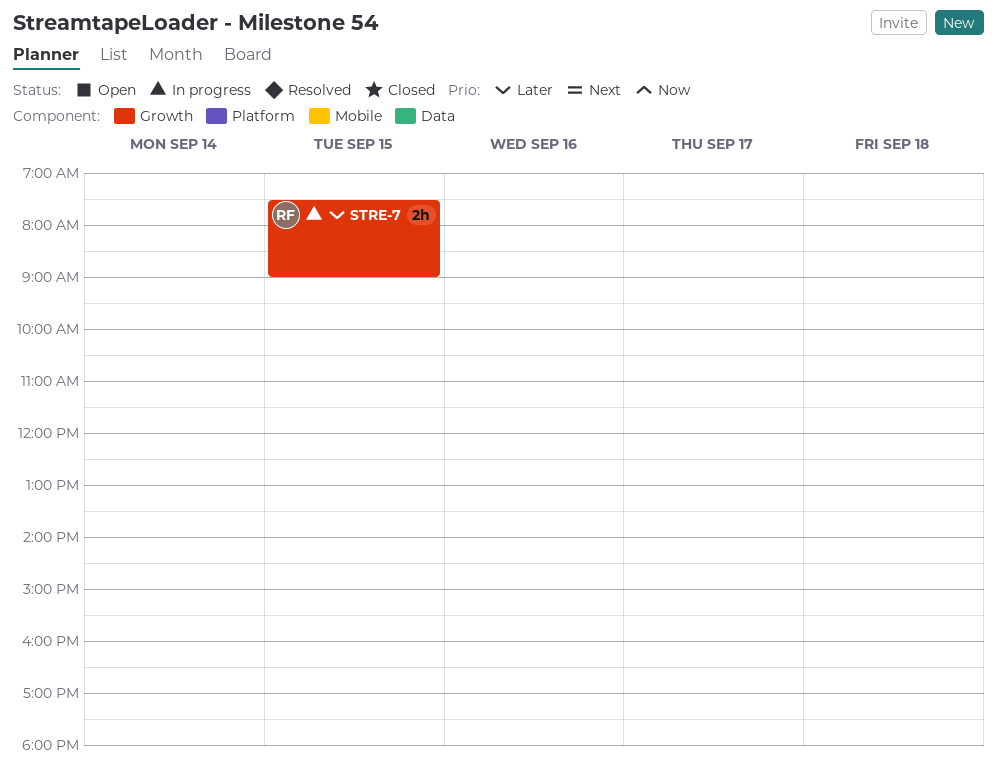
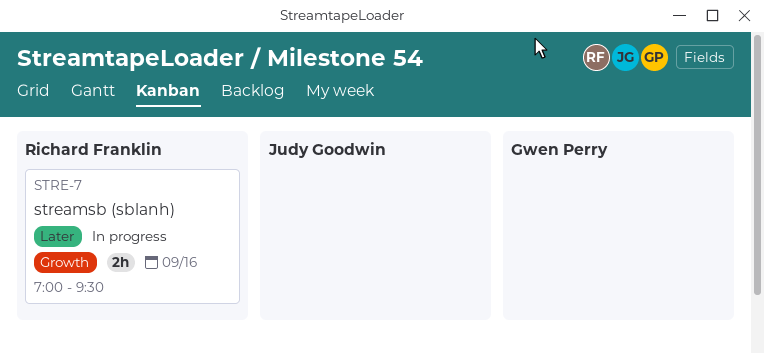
STRE-7, day: Sep 15 -> Sep 16
STRE-7, begins: 07:30 -> 07:00
STRE-7, ends: 09:00 -> 09:30

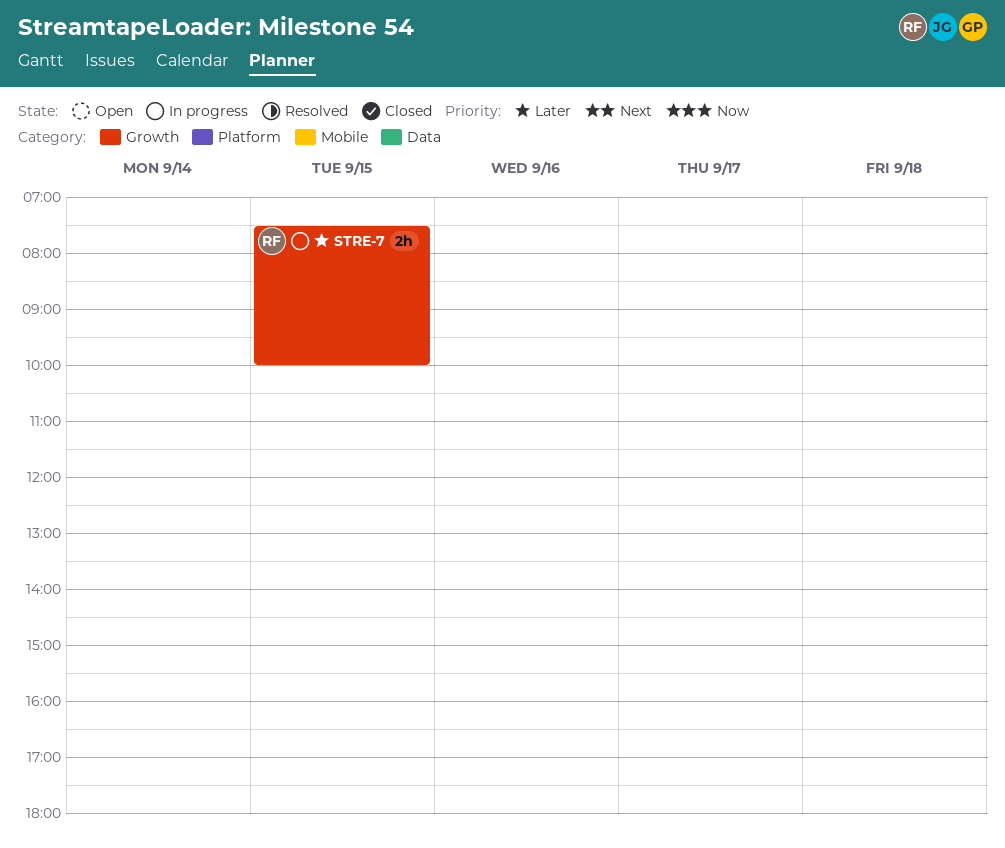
STRE-7, day: Sep 16 -> Sep 15
STRE-7, begins: 07:00 -> 07:30
STRE-7, ends: 09:30 -> 10:00

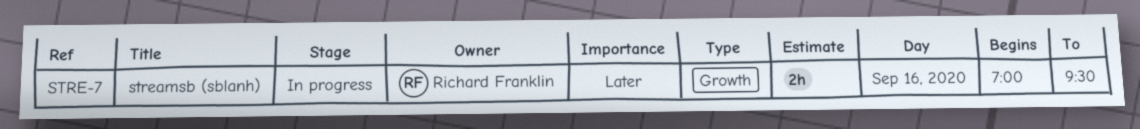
STRE-7, day: Sep 15 -> Sep 16
STRE-7, begins: 07:30 -> 07:00
STRE-7, ends: 10:00 -> 09:30

